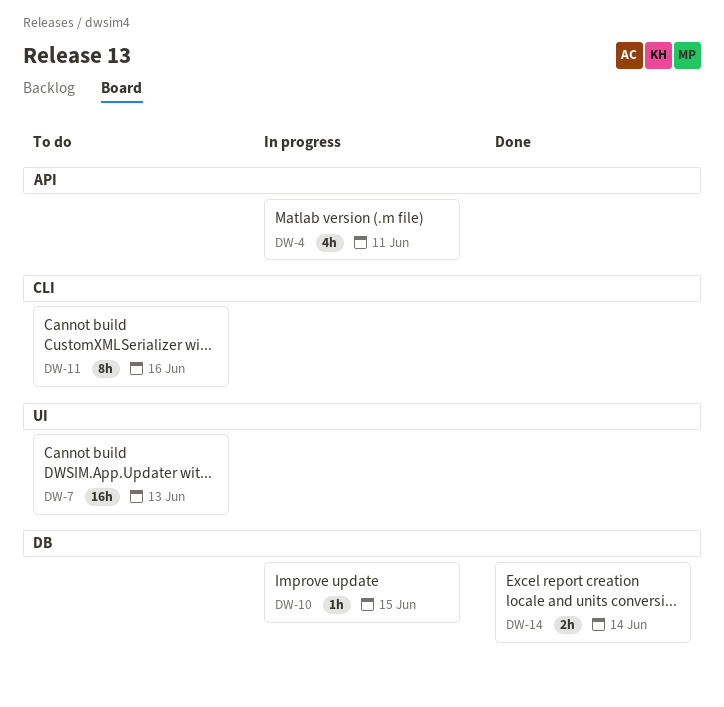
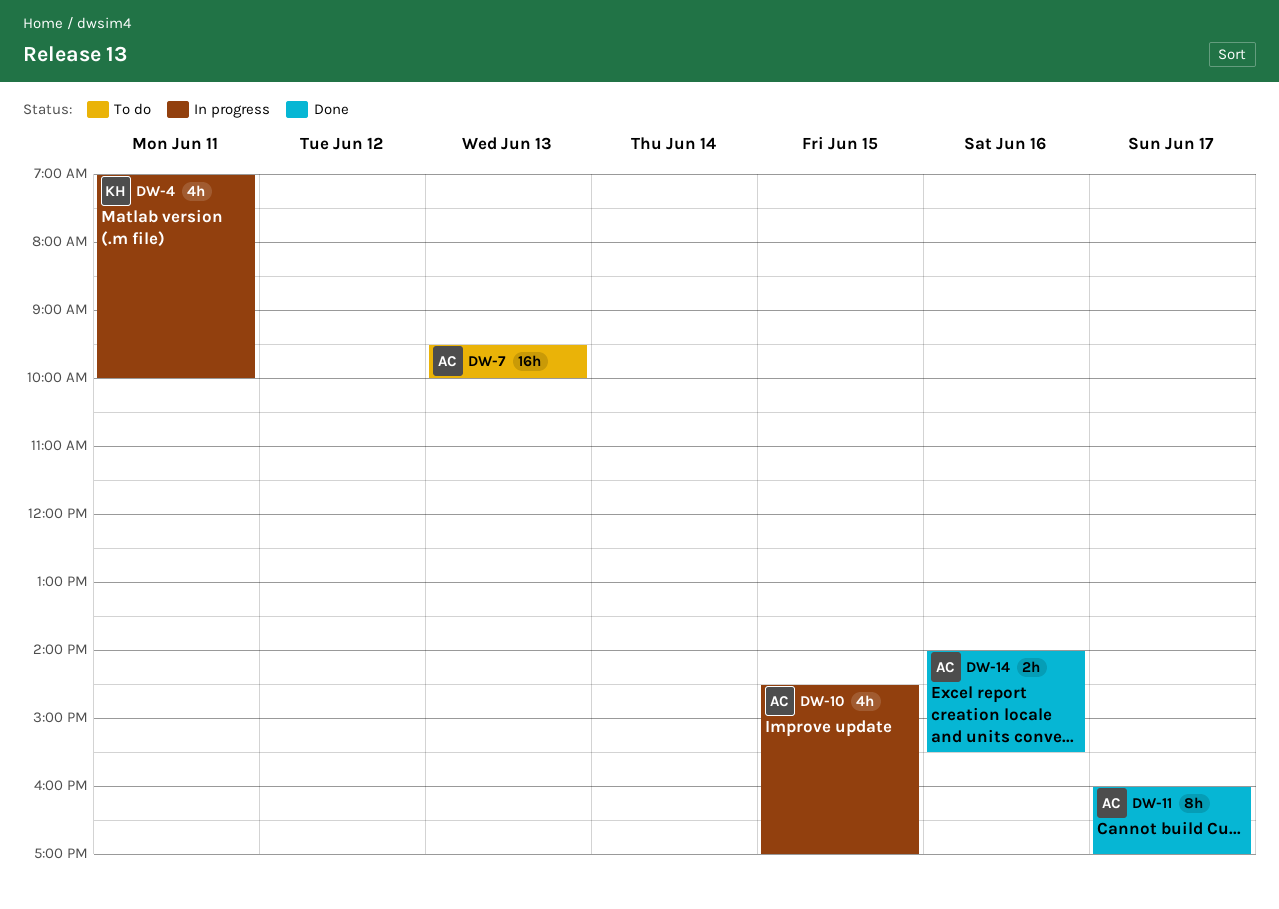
DW-10, estimate: 1h -> 4h
DW-11, status: To do -> Done
DW-11, day: Jun 16 -> Jun 17
DW-14, day: Jun 14 -> Jun 16

